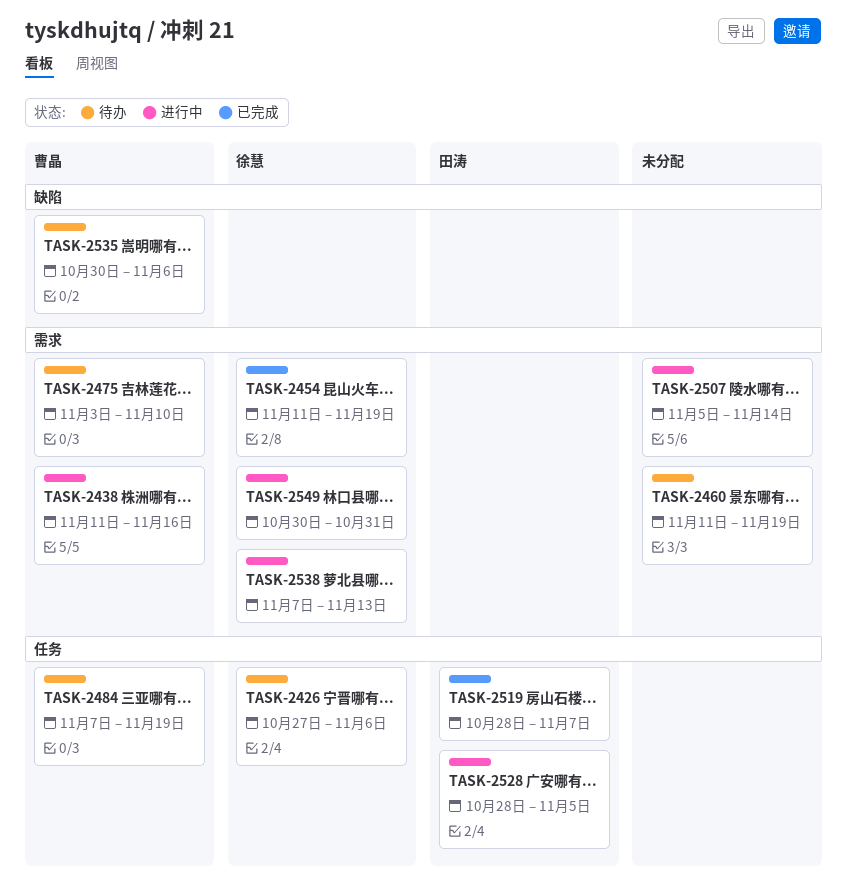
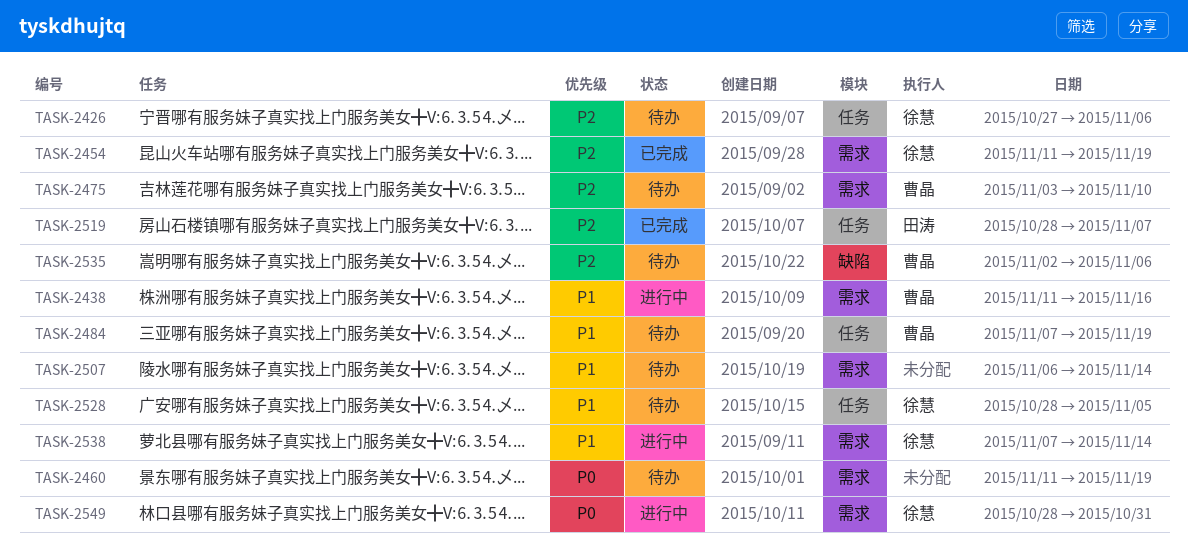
TASK-2507, status: 进行中 -> 待办
TASK-2507, start: Nov 5 -> Nov 6
TASK-2528, status: 进行中 -> 待办
TASK-2528, owner: 田涛 -> 徐慧
TASK-2535, start: Oct 30 -> Nov 2
TASK-2538, due: Nov 13 -> Nov 14
TASK-2549, start: Oct 30 -> Oct 28

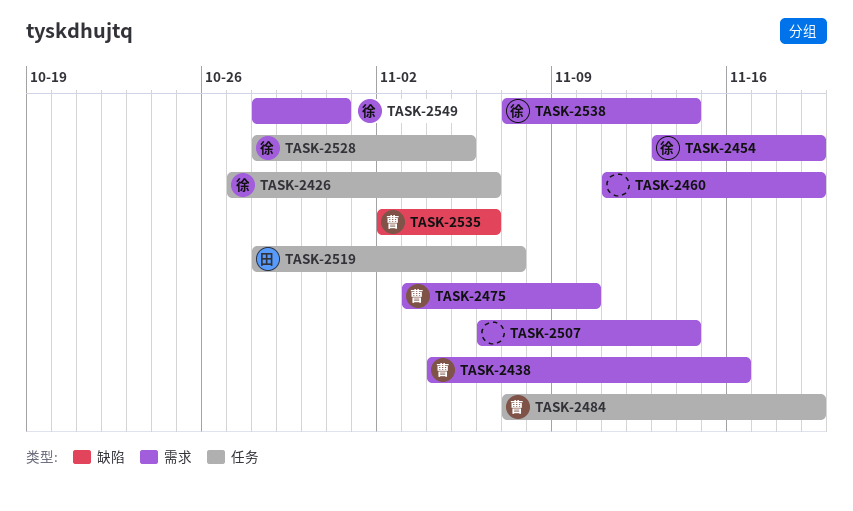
TASK-2438, start: Nov 11 -> Nov 4
TASK-2454, start: Nov 11 -> Nov 13

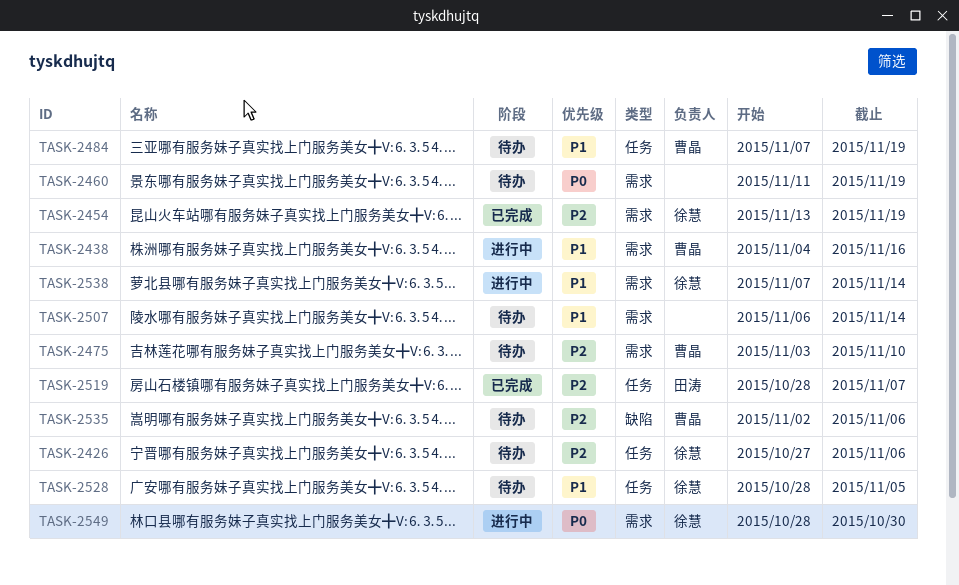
TASK-2549, due: Oct 31 -> Oct 30

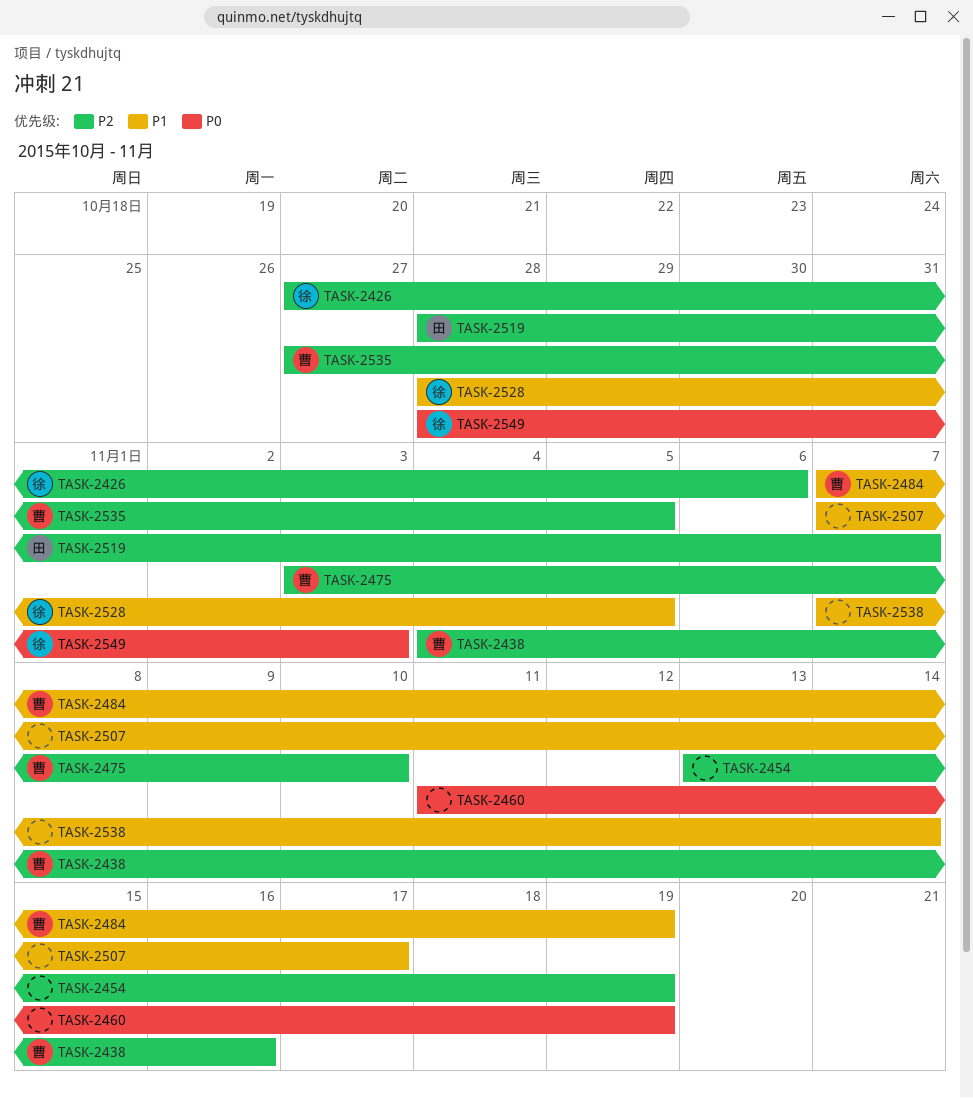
TASK-2438, priority: P1 -> P2
TASK-2454, owner: 徐慧 -> none
TASK-2507, start: Nov 6 -> Nov 7
TASK-2507, due: Nov 14 -> Nov 17
TASK-2535, start: Nov 2 -> Oct 27
TASK-2535, due: Nov 6 -> Nov 5
TASK-2538, owner: 徐慧 -> none
TASK-2549, due: Oct 30 -> Nov 3

